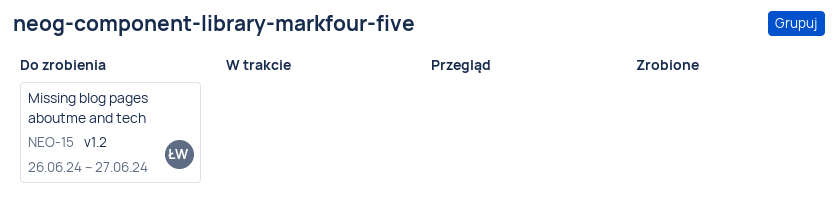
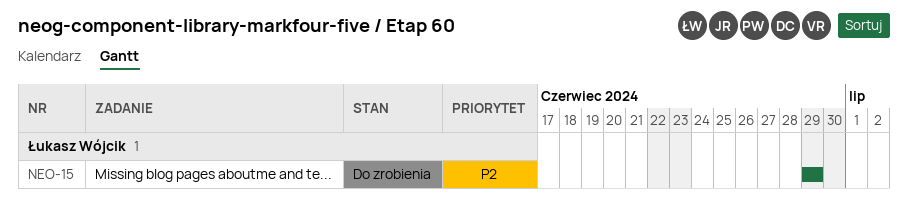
NEO-15, start: Jun 26 -> Jun 29
NEO-15, due: Jun 27 -> Jun 29

